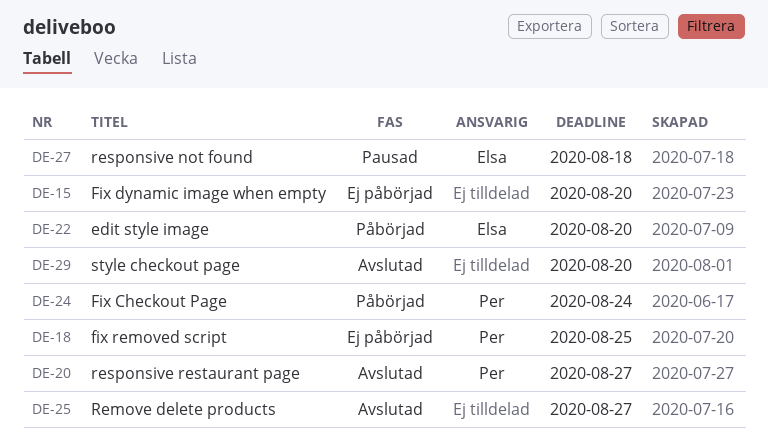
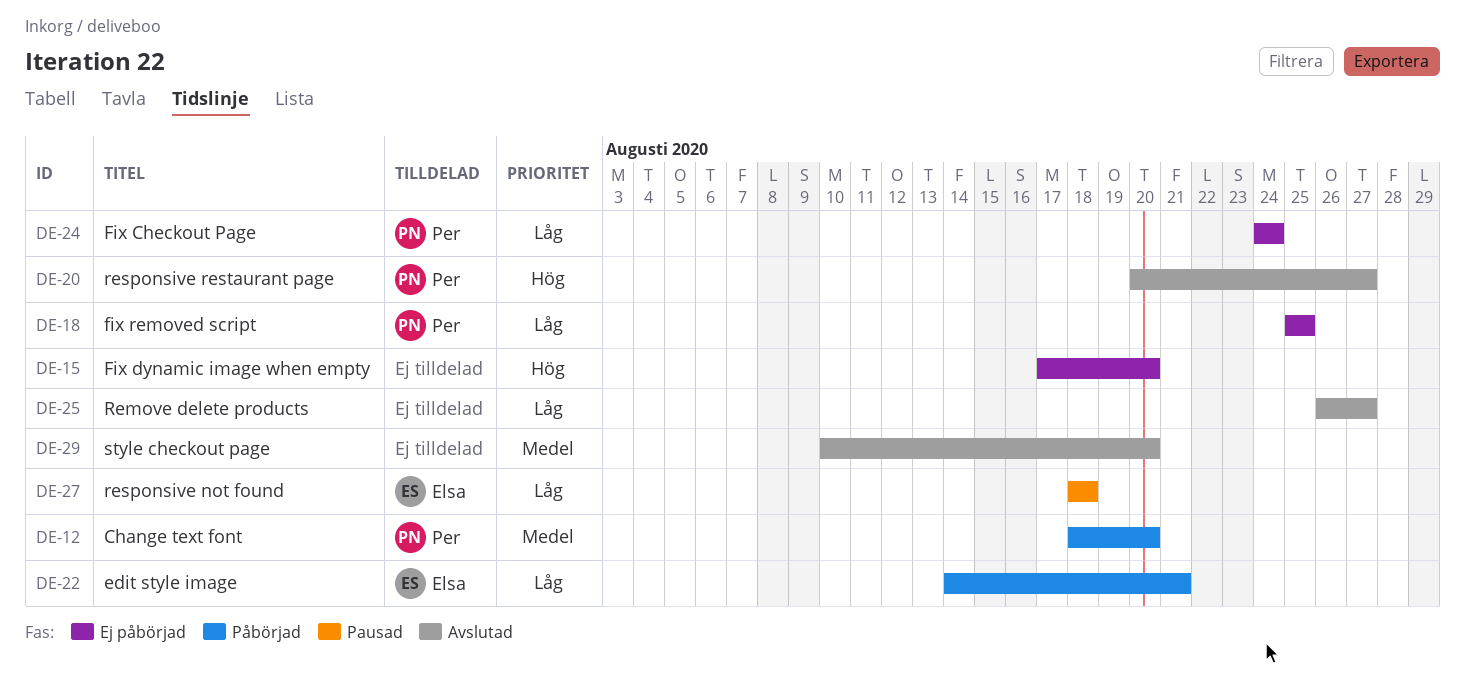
DE-12: none -> present
DE-22, due: Aug 20 -> Aug 21
DE-24, status: Påbörjad -> Ej påbörjad

